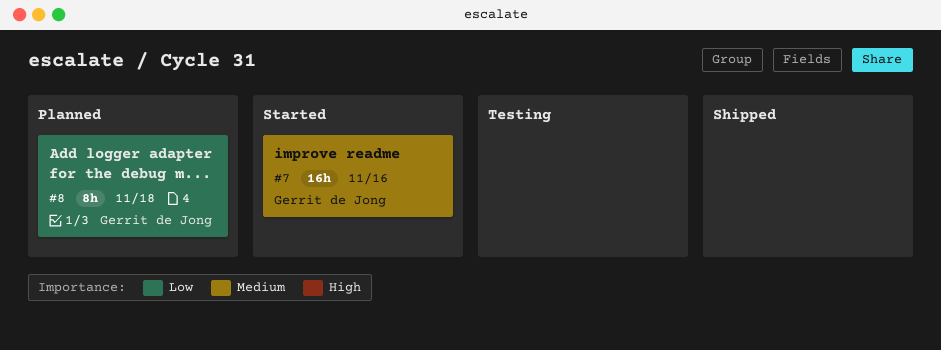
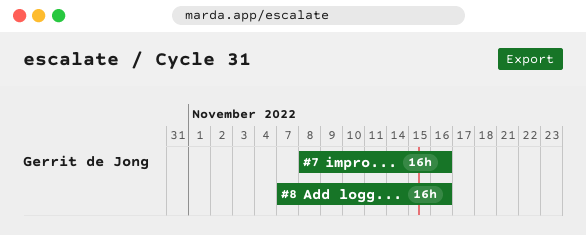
#8, estimate: 8h -> 16h
#8, due: Nov 18 -> Nov 16

